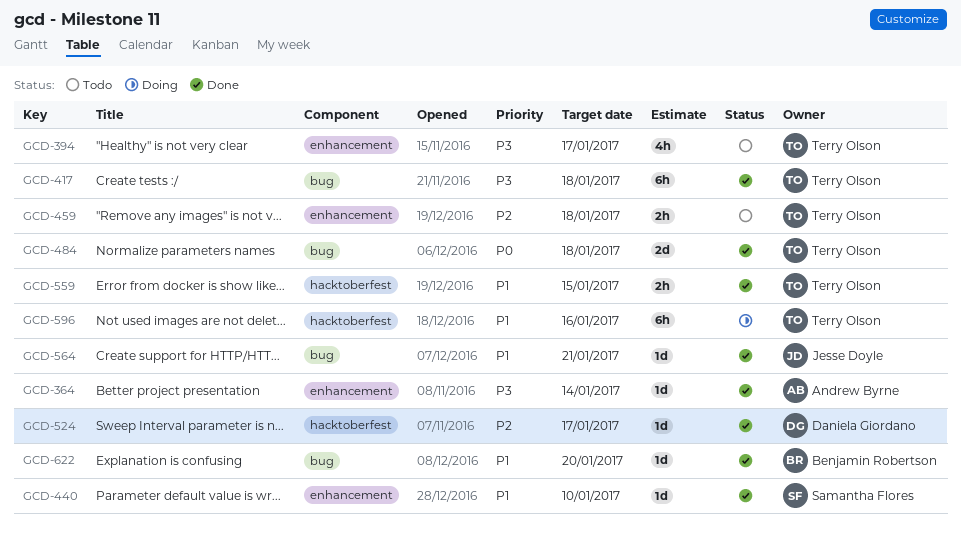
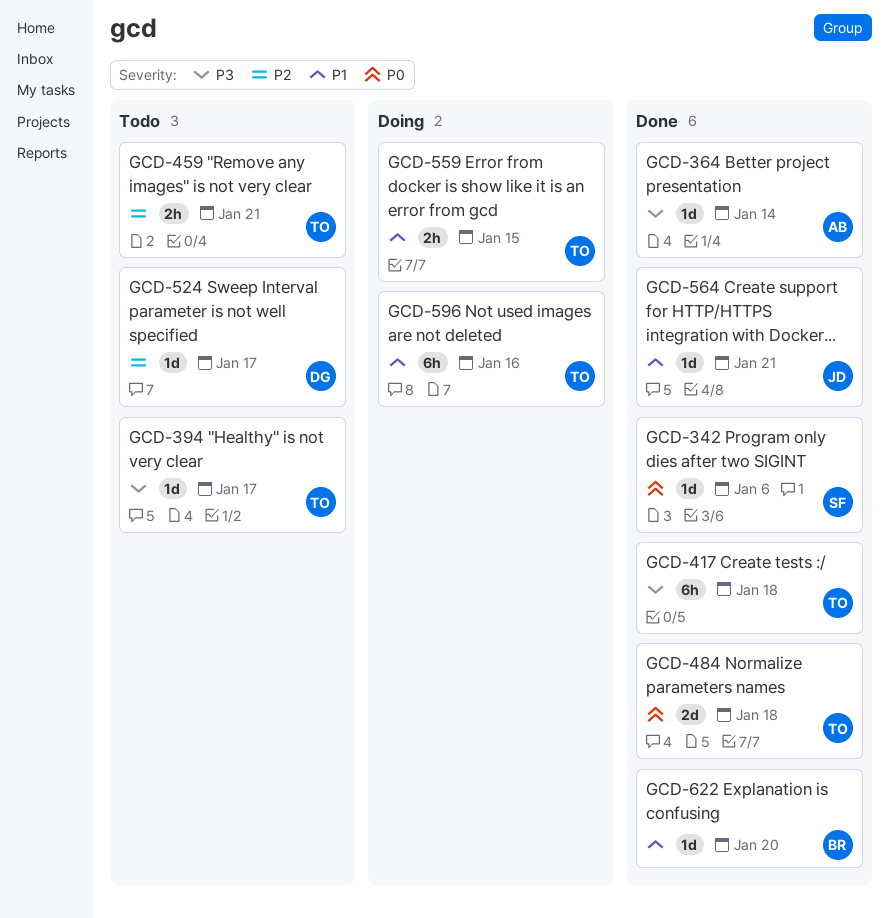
GCD-342: none -> present
GCD-394, estimate: 4h -> 1d
GCD-440: present -> none
GCD-459, due: Jan 18 -> Jan 21
GCD-524, status: Done -> Todo
GCD-559, status: Done -> Doing

